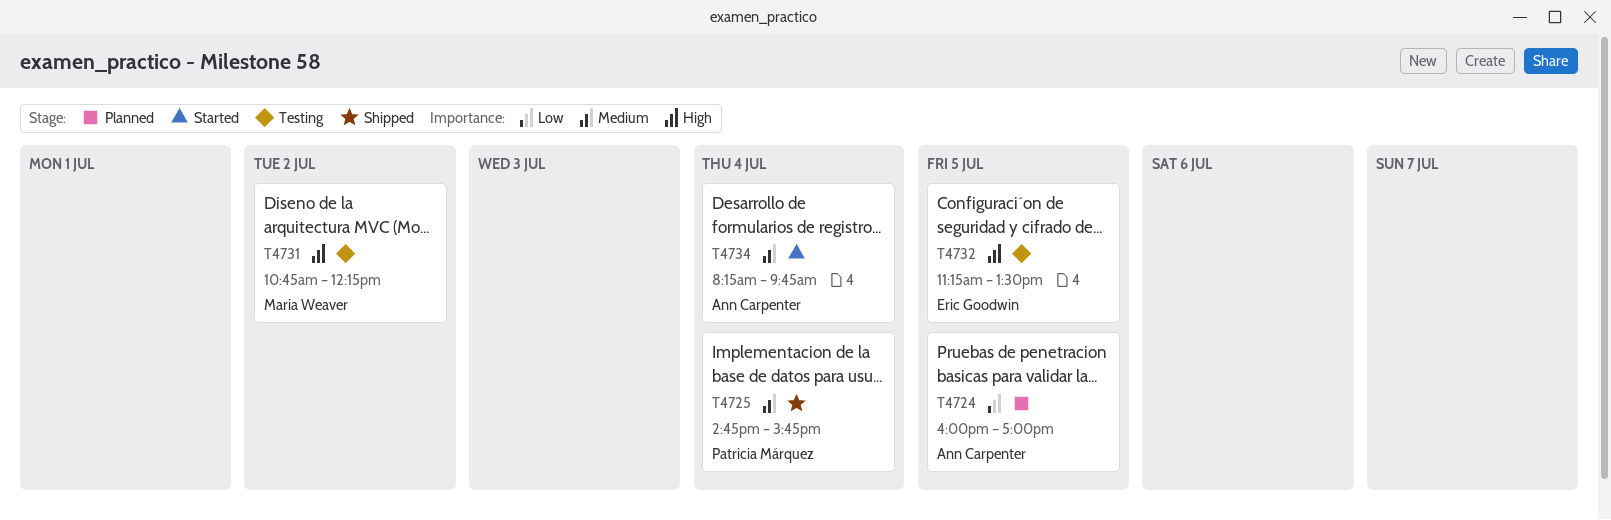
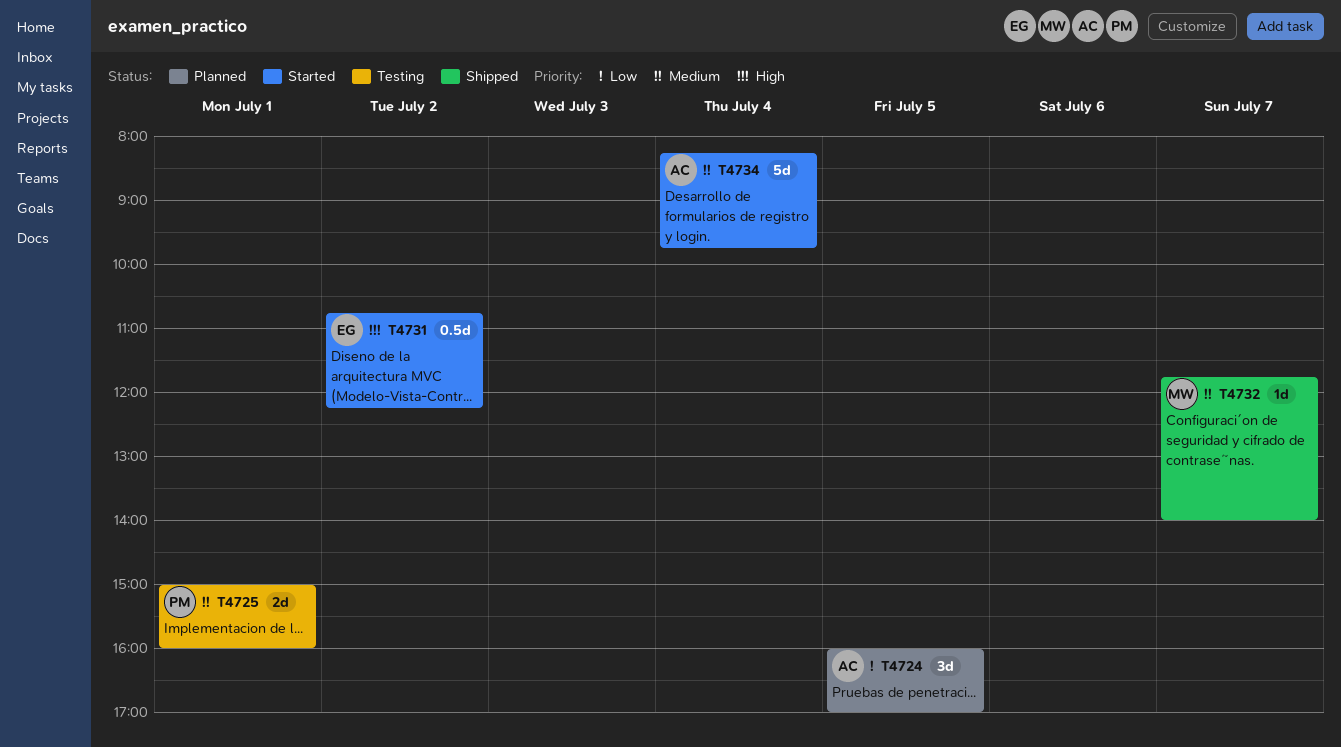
T4725, status: Shipped -> Testing
T4725, day: Jul 4 -> Jul 1
T4725, begins: 14:45 -> 15:00
T4725, ends: 15:45 -> 16:00
T4731, status: Testing -> Started
T4731, owner: Maria Weaver -> Eric Goodwin
T4732, status: Testing -> Shipped
T4732, owner: Eric Goodwin -> Maria Weaver
T4732, priority: High -> Medium
T4732, day: Jul 5 -> Jul 7
T4732, begins: 11:15 -> 11:45
T4732, ends: 13:30 -> 14:00

